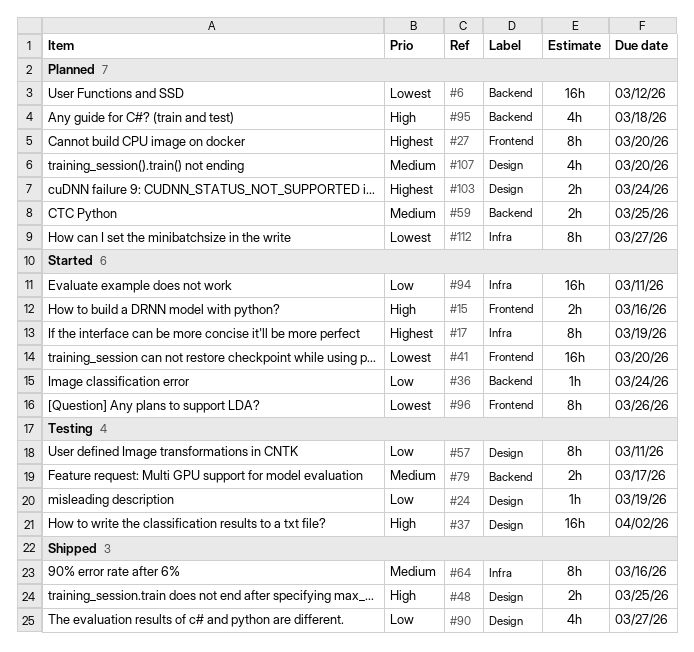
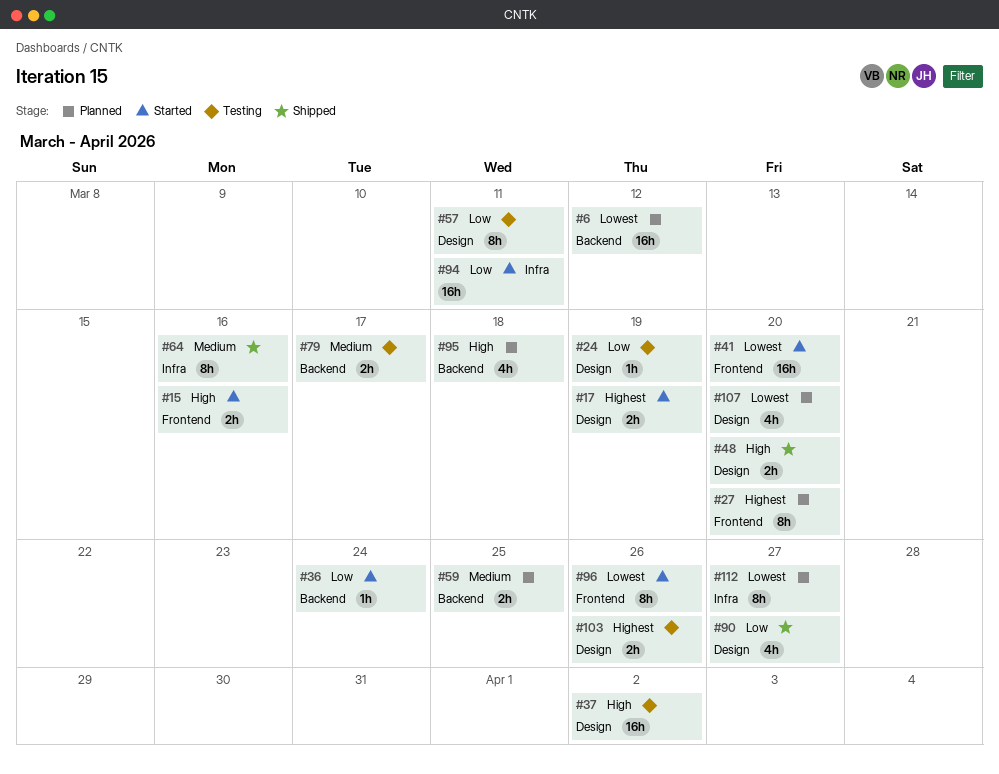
#17, label: Infra -> Design
#17, estimate: 8h -> 2h
#48, due: Mar 25 -> Mar 20
#103, status: Planned -> Testing
#103, due: Mar 24 -> Mar 26
#107, priority: Medium -> Lowest

